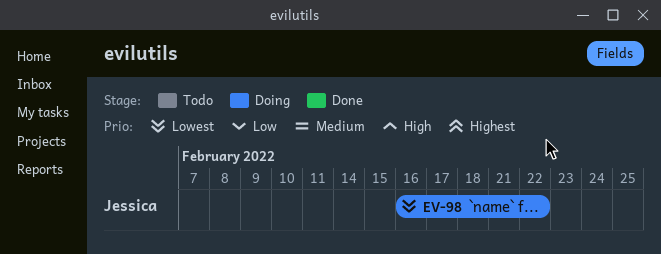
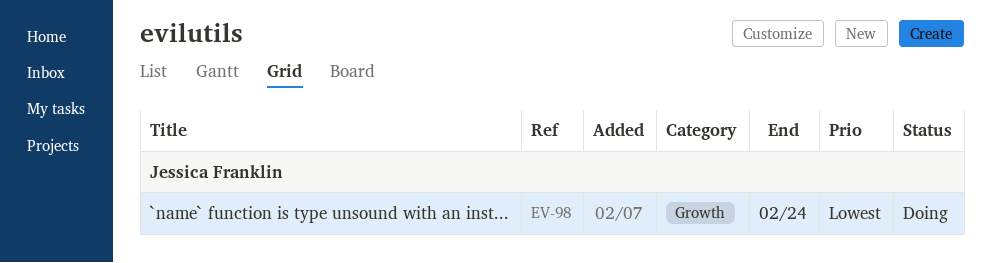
EV-98, due: Feb 22 -> Feb 24

